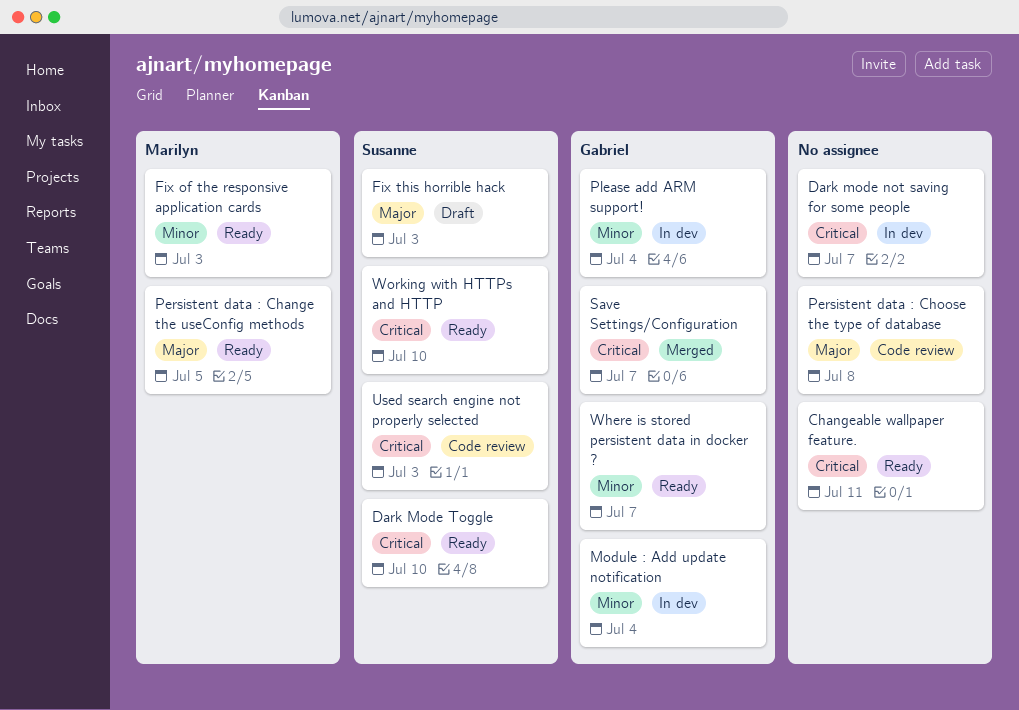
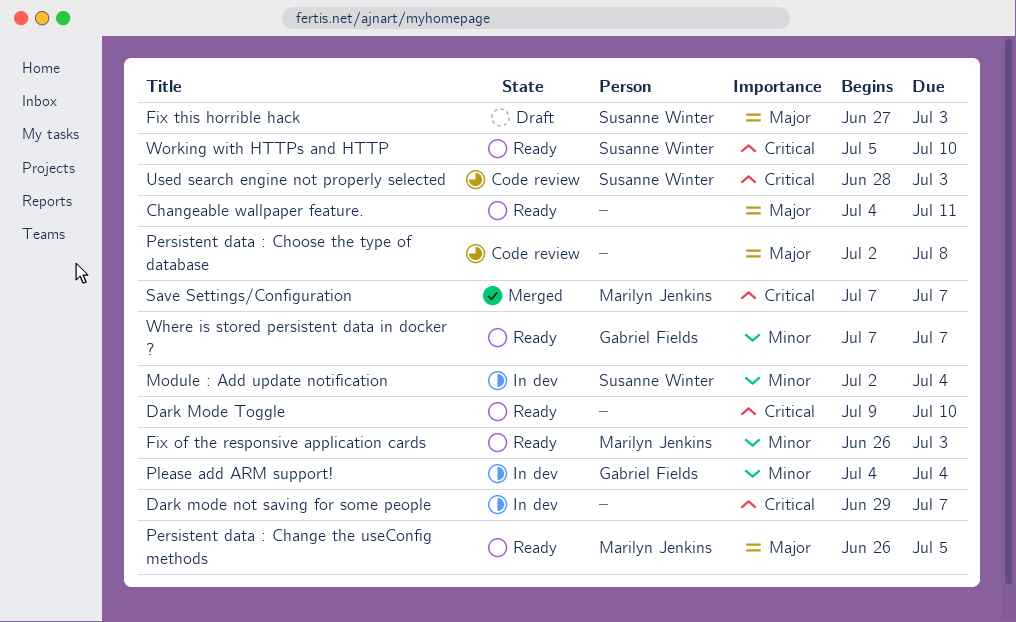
Changeable wallpaper feature., priority: Critical -> Major
Dark Mode Toggle, owner: Susanne Winter -> none
Module : Add update notification, owner: Gabriel Fields -> Susanne Winter
Save Settings/Configuration, owner: Gabriel Fields -> Marilyn Jenkins

